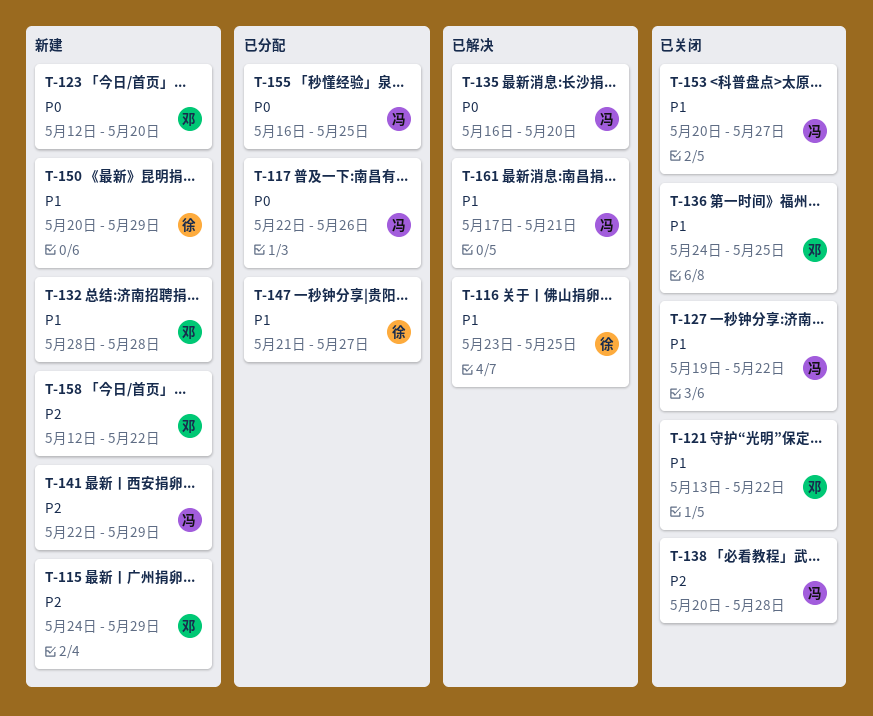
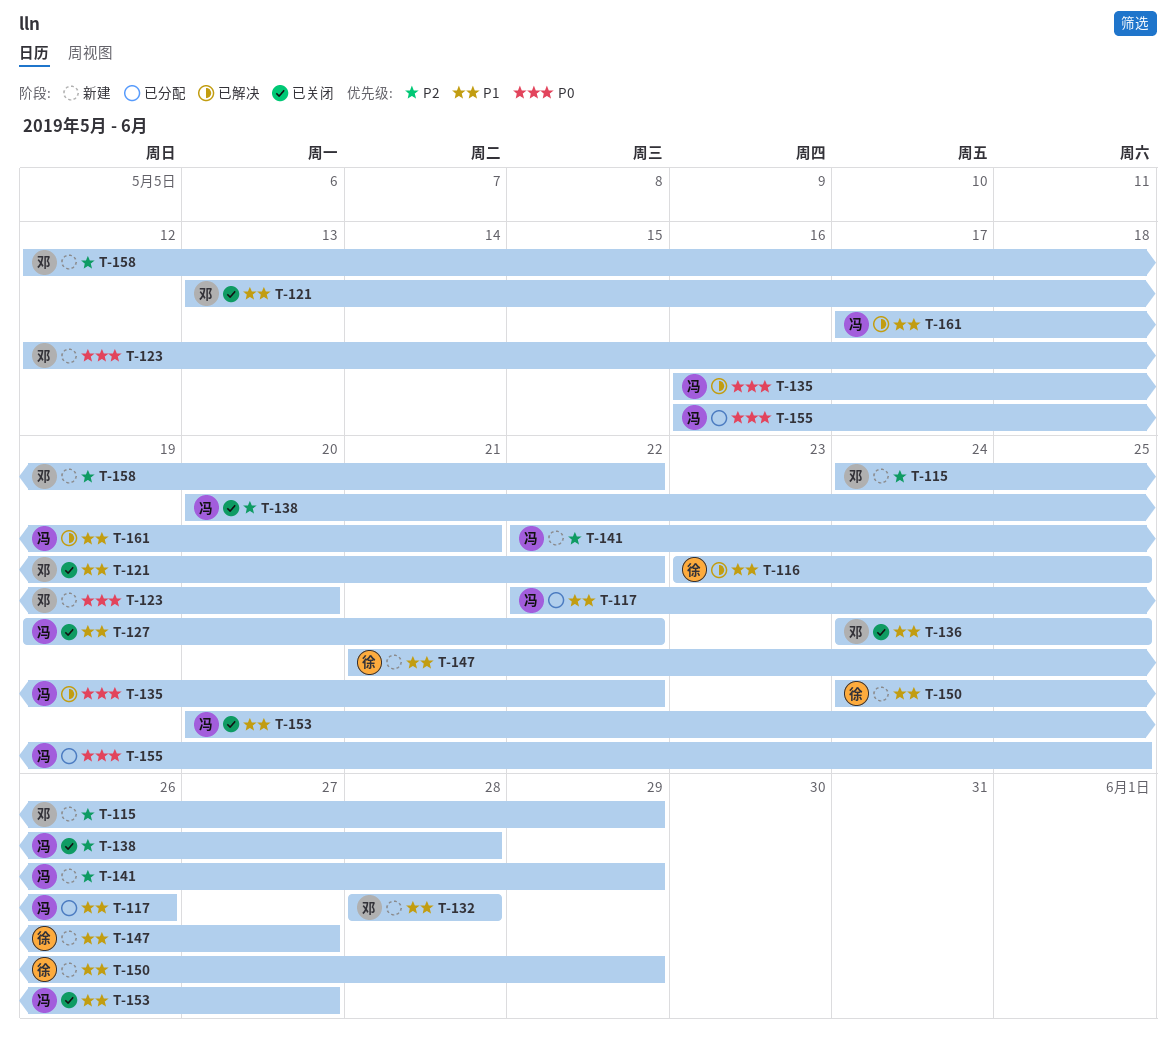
T-117, priority: P0 -> P1
T-135, due: May 20 -> May 22
T-147, status: 已分配 -> 新建
T-150, start: May 20 -> May 24

